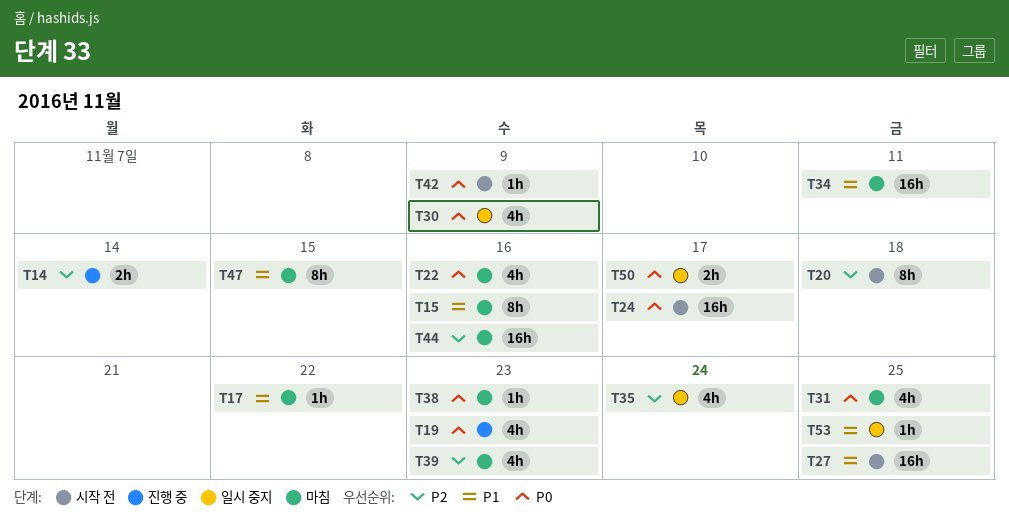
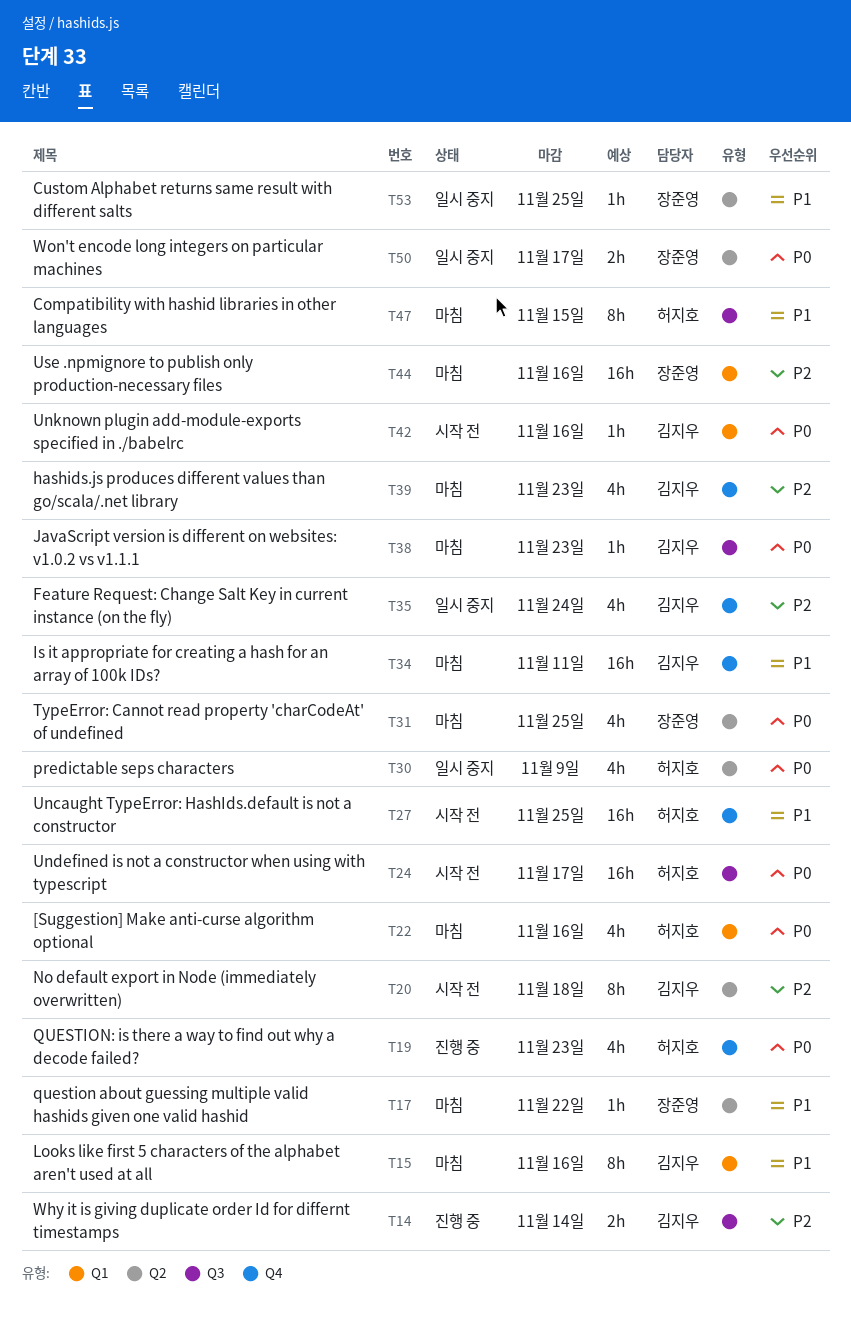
T42, due: Nov 9 -> Nov 16

